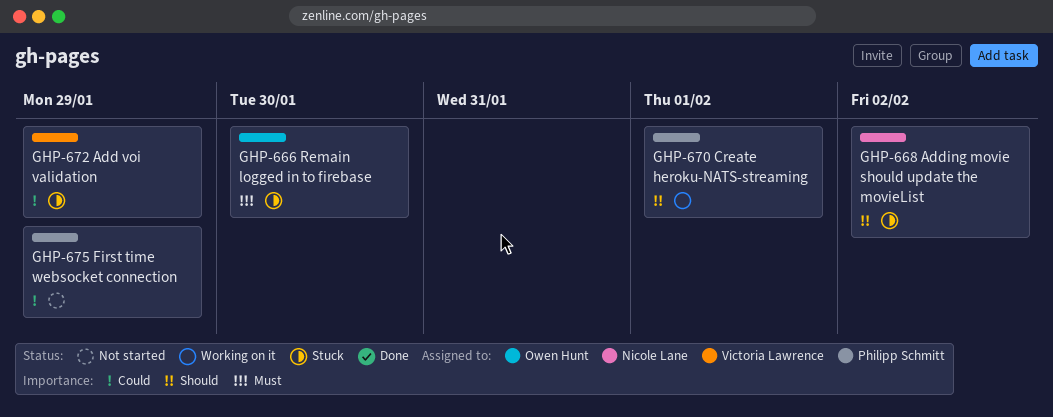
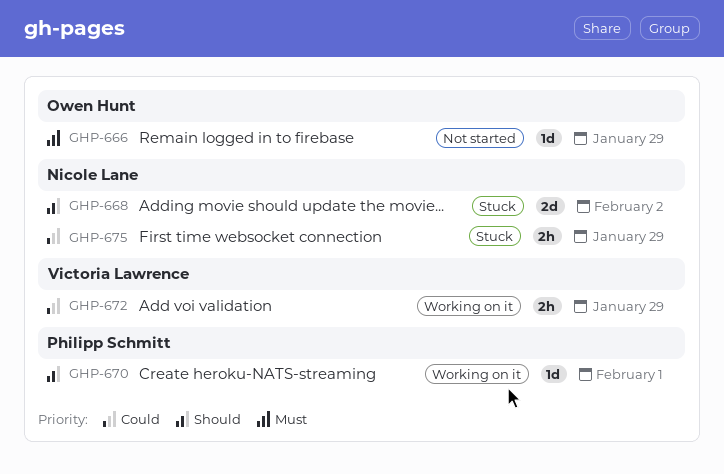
GHP-666, status: Stuck -> Not started
GHP-666, due: Jan 30 -> Jan 29
GHP-672, status: Stuck -> Working on it
GHP-675, status: Not started -> Stuck
GHP-675, owner: Philipp Schmitt -> Nicole Lane

